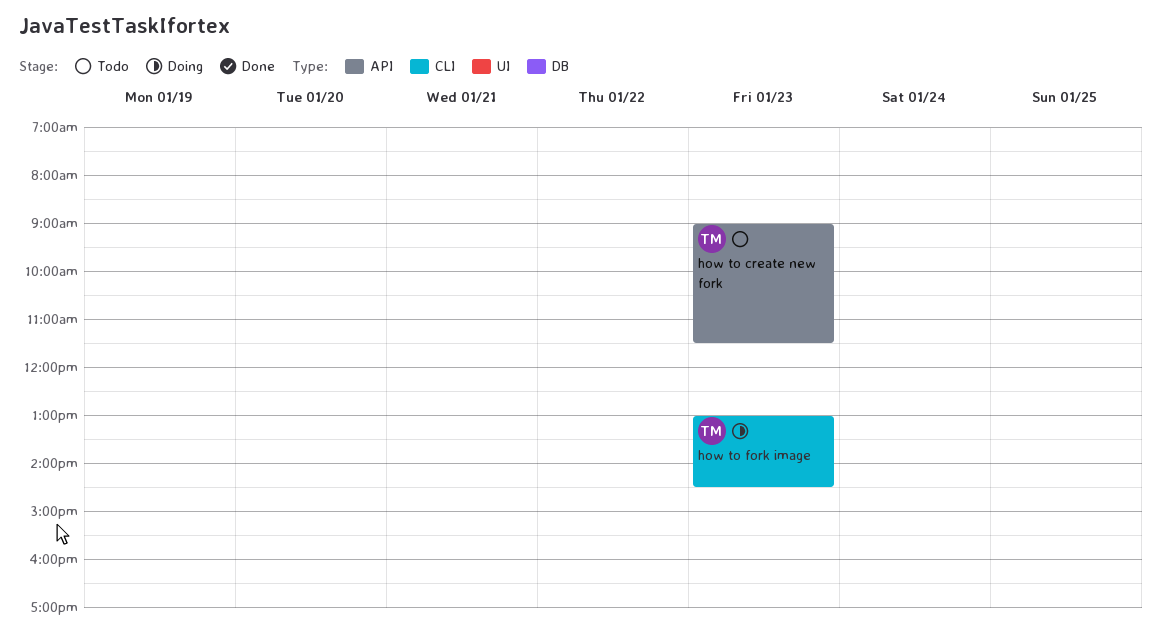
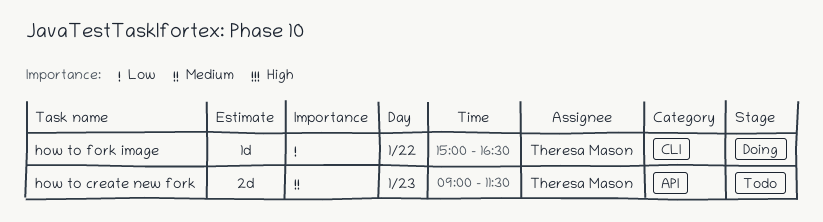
how to fork image, day: Jan 23 -> Jan 22
how to fork image, begins: 13:00 -> 15:00
how to fork image, ends: 14:30 -> 16:30

